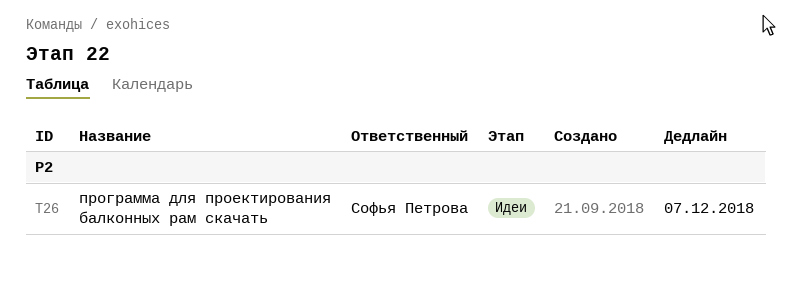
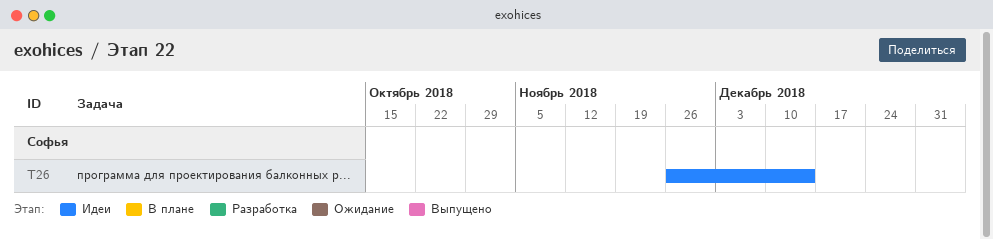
T26, due: Dec 7 -> Dec 14

